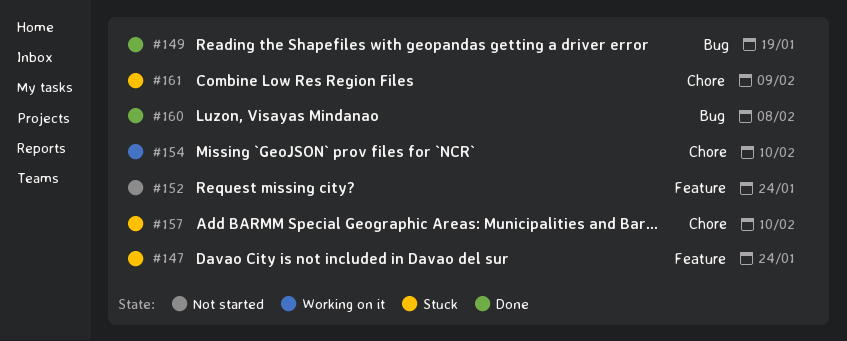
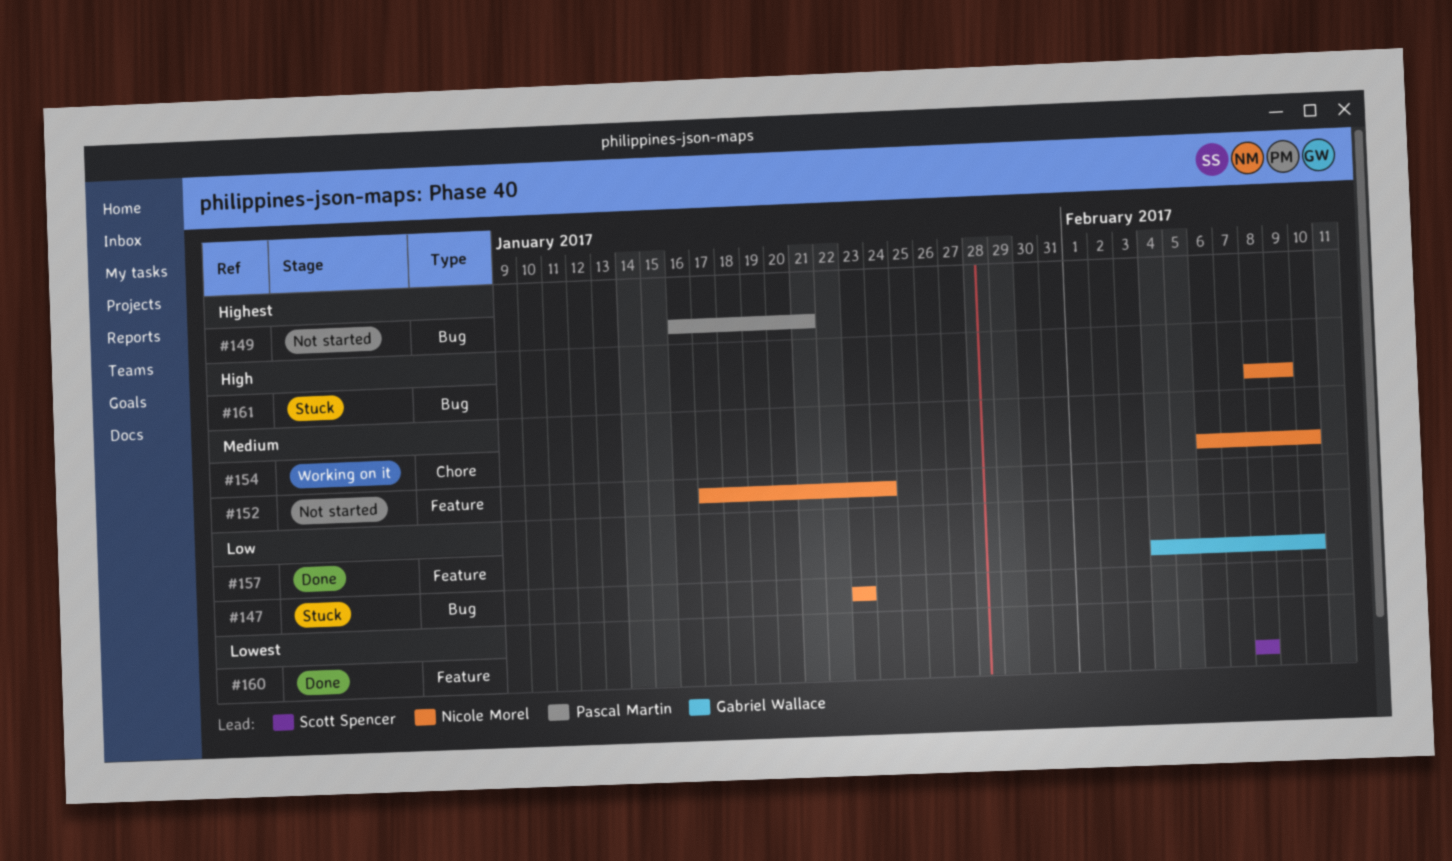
#147, label: Feature -> Bug
#147, due: Jan 24 -> Jan 23
#149, status: Done -> Not started
#149, due: Jan 19 -> Jan 21
#157, status: Stuck -> Done
#157, label: Chore -> Feature
#160, label: Bug -> Feature
#161, label: Chore -> Bug

